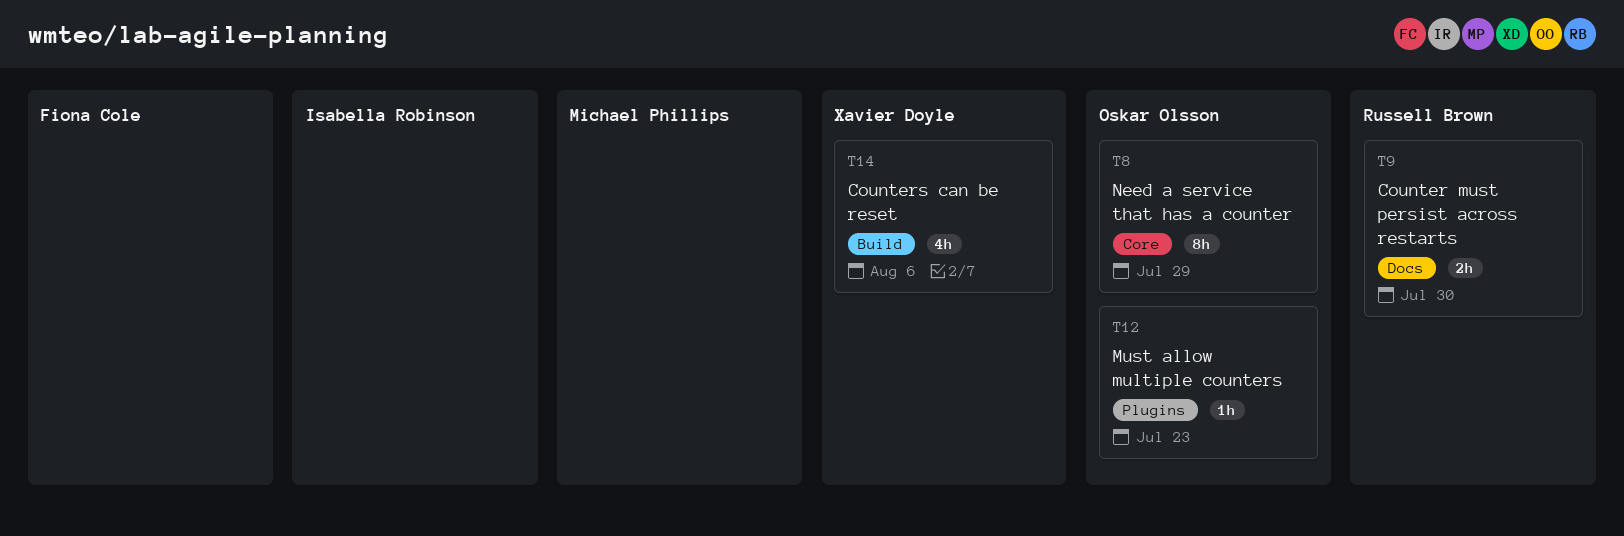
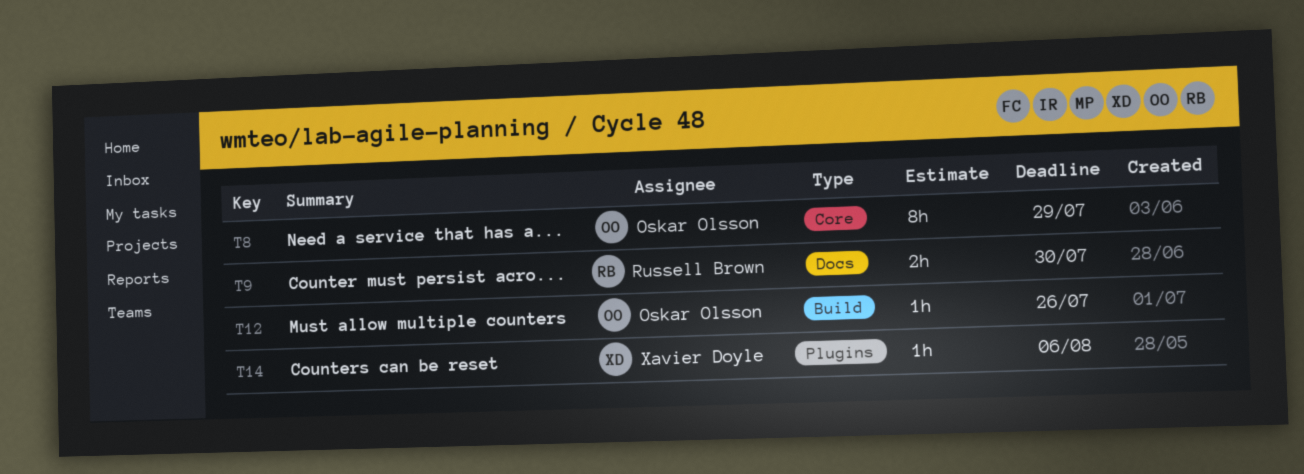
T12, label: Plugins -> Build
T12, due: Jul 23 -> Jul 26
T14, label: Build -> Plugins
T14, estimate: 4h -> 1h

